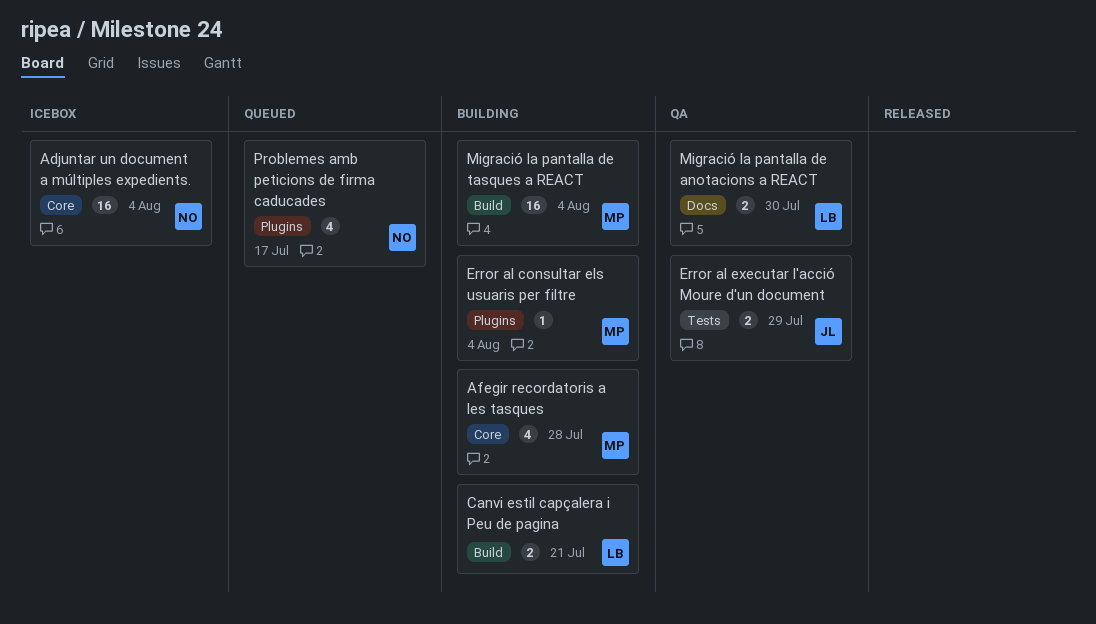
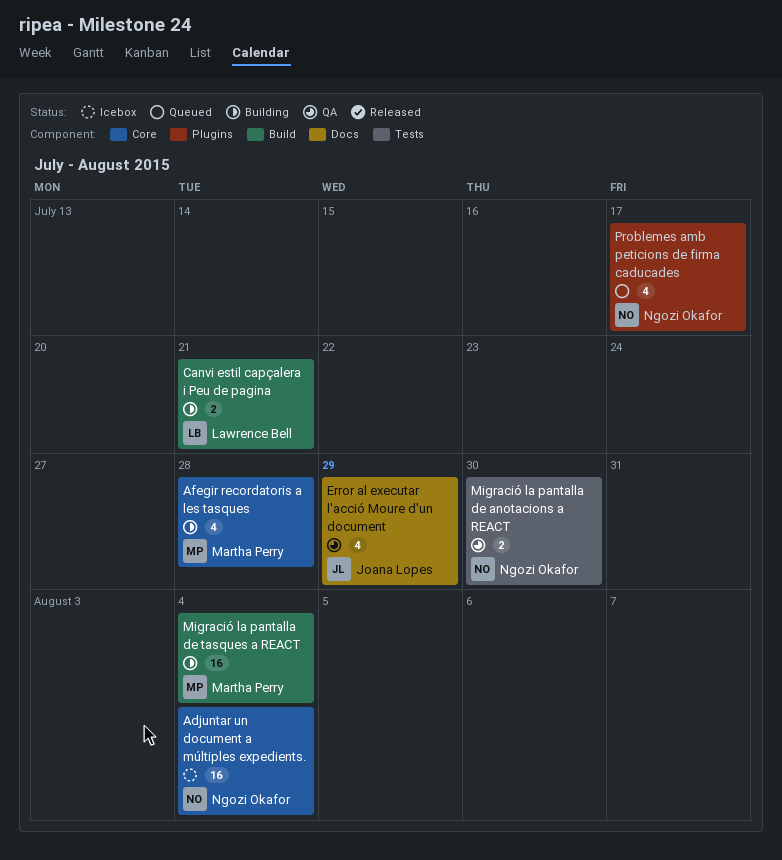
Error al consultar els usuaris per filtre: present -> none
Error al executar l'acció Moure d'un document, label: Tests -> Docs
Error al executar l'acció Moure d'un document, estimate: 2 -> 4
Migració la pantalla de anotacions a REACT, owner: Lawrence Bell -> Ngozi Okafor
Migració la pantalla de anotacions a REACT, label: Docs -> Tests

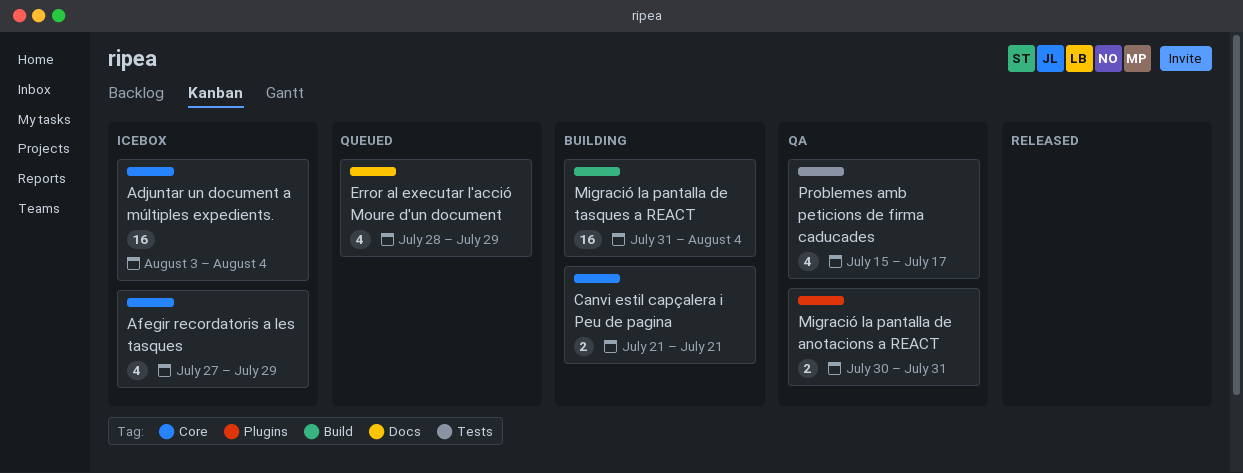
Afegir recordatoris a les tasques, status: Building -> Icebox
Afegir recordatoris a les tasques, due: Jul 28 -> Jul 29
Canvi estil capçalera i Peu de pagina, label: Build -> Core
Error al executar l'acció Moure d'un document, status: QA -> Queued
Migració la pantalla de anotacions a REACT, label: Tests -> Plugins
Migració la pantalla de anotacions a REACT, due: Jul 30 -> Jul 31
Problemes amb peticions de firma caducades, status: Queued -> QA
Problemes amb peticions de firma caducades, label: Plugins -> Tests

